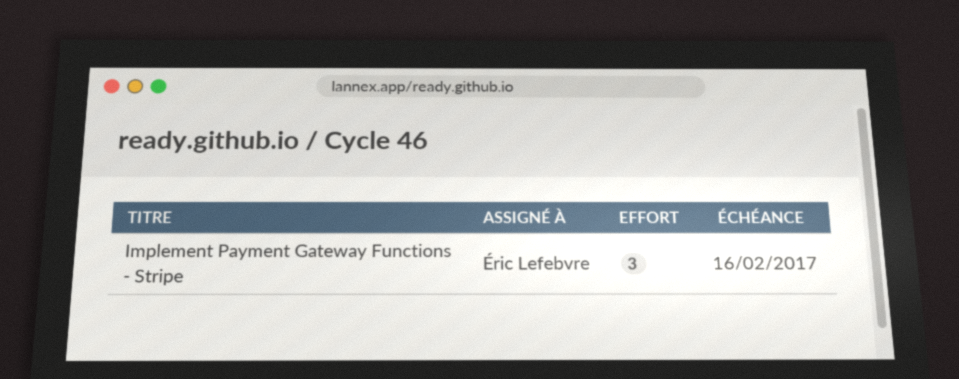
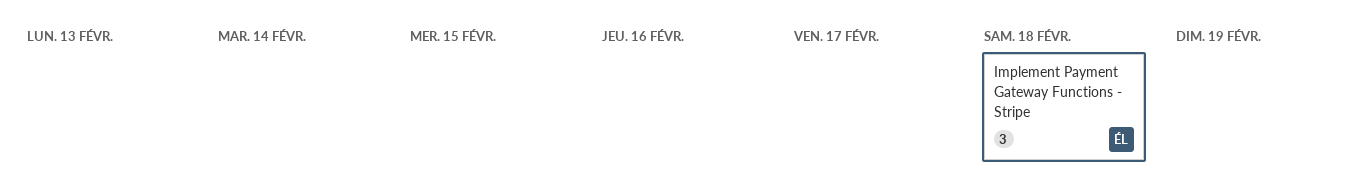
Implement Payment Gateway Functions - Stripe, due: Feb 16 -> Feb 18

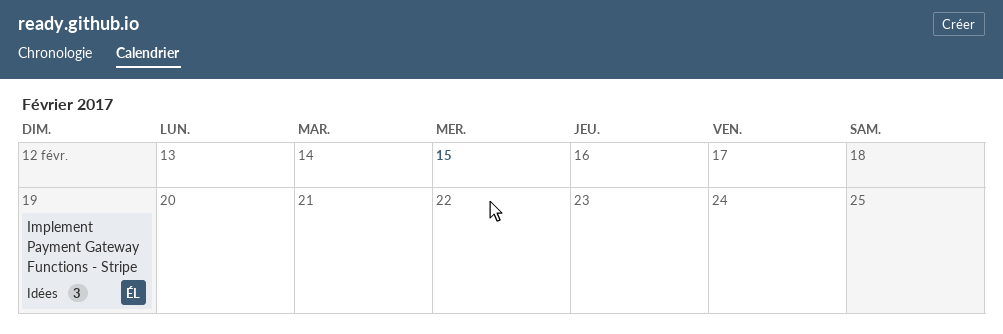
Implement Payment Gateway Functions - Stripe, due: Feb 18 -> Feb 19

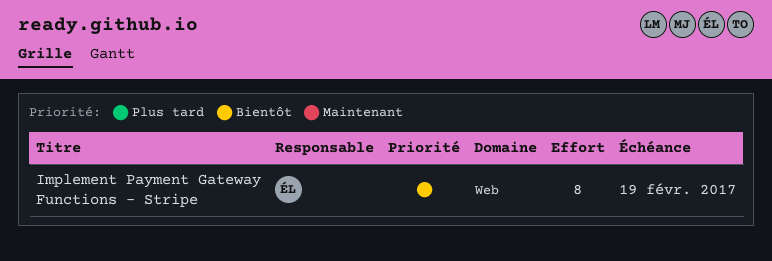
Implement Payment Gateway Functions - Stripe, estimate: 3 -> 8

